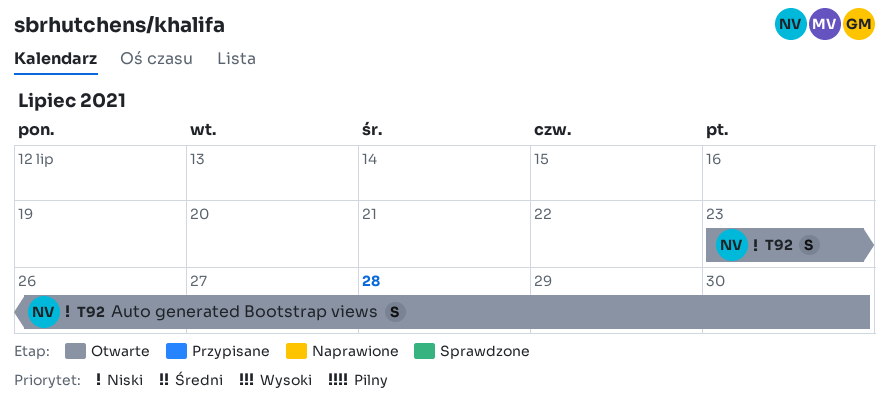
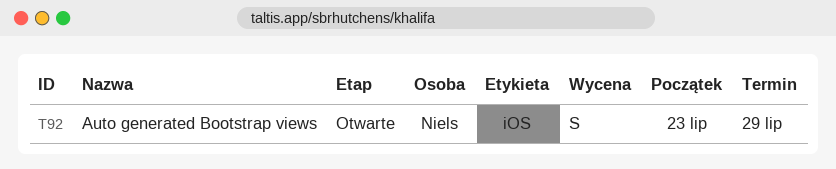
T92, due: Jul 30 -> Jul 29

